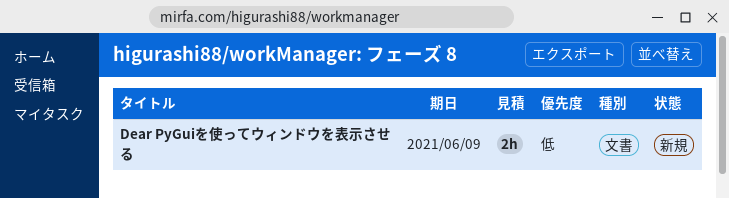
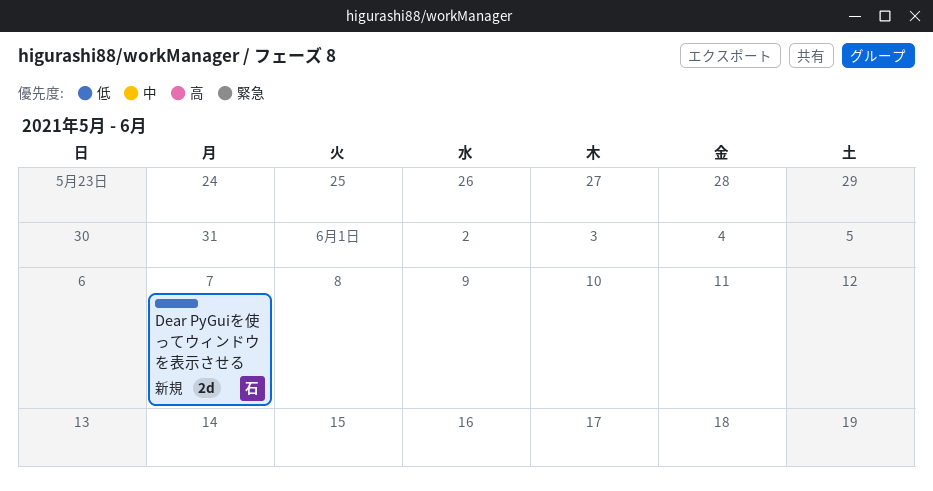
Dear PyGuiを使ってウィンドウを表示させる, estimate: 2h -> 2d
Dear PyGuiを使ってウィンドウを表示させる, due: Jun 9 -> Jun 7

